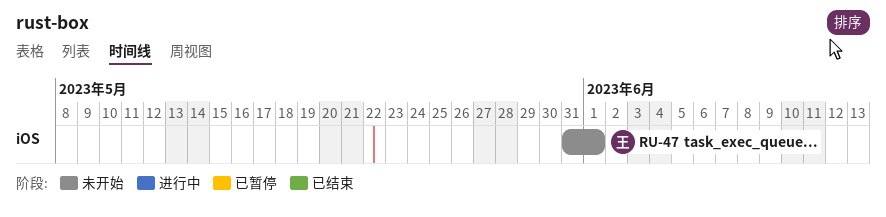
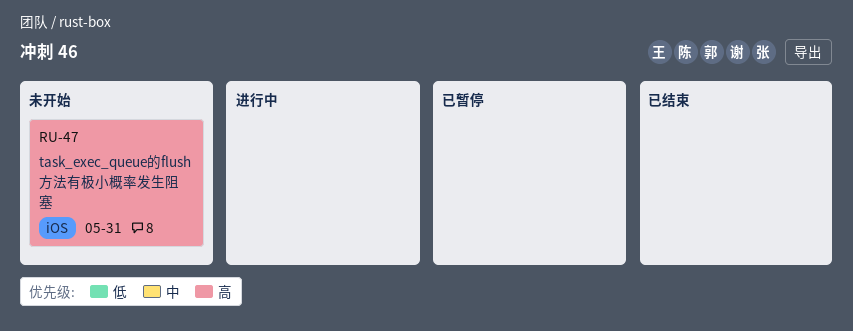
RU-47, due: Jun 1 -> May 31

